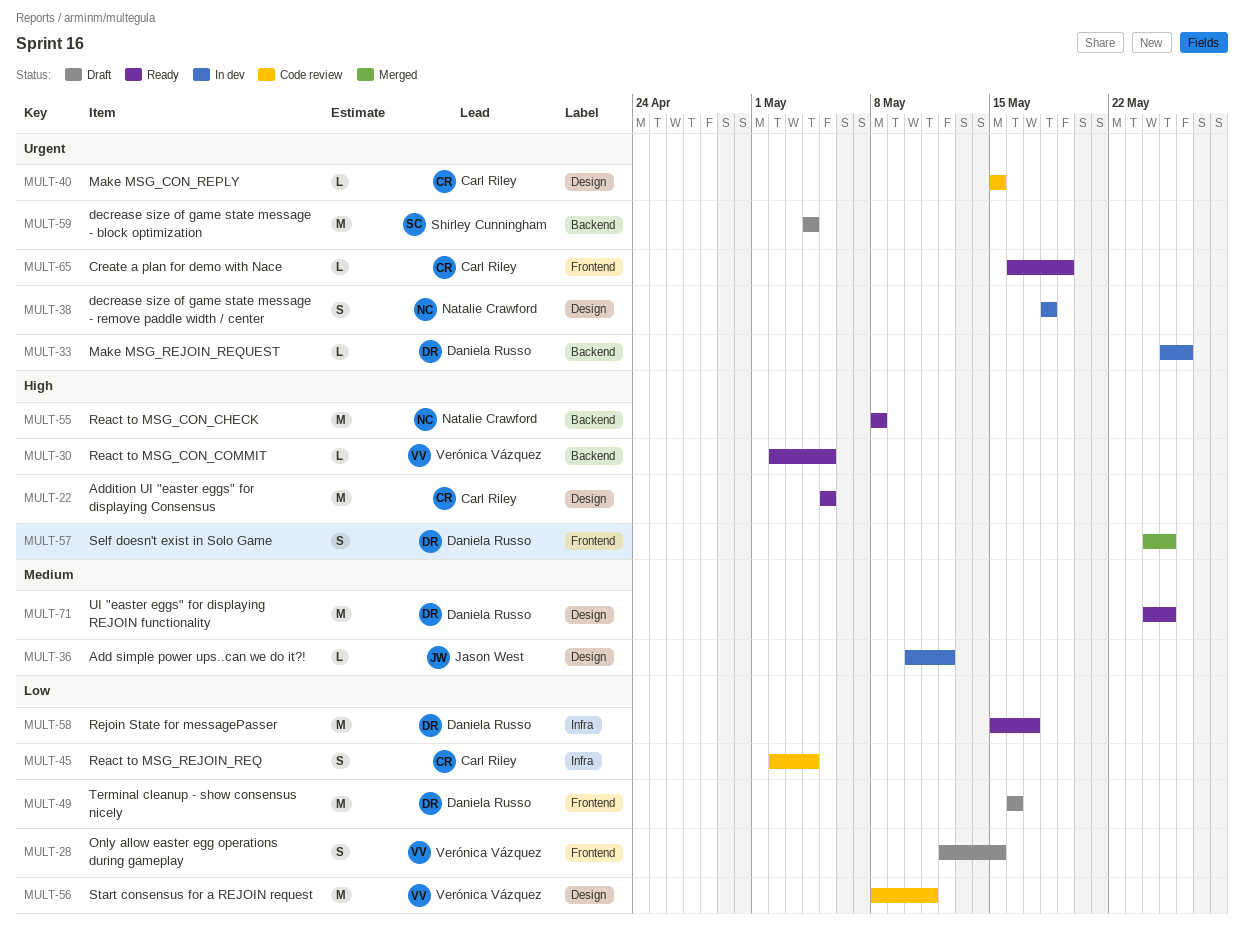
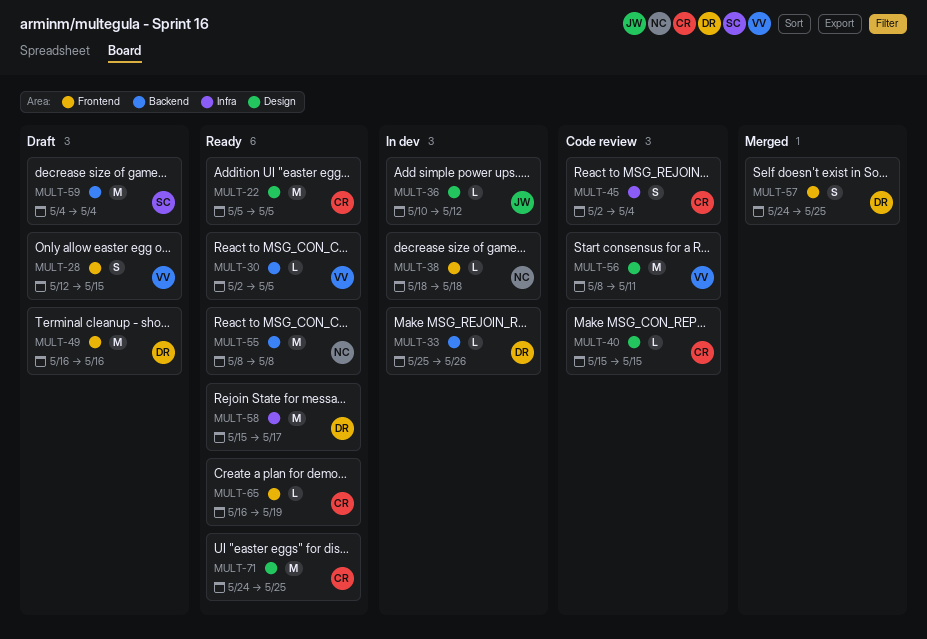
MULT-38, label: Design -> Frontend
MULT-38, estimate: S -> L
MULT-71, owner: Daniela Russo -> Carl Riley

